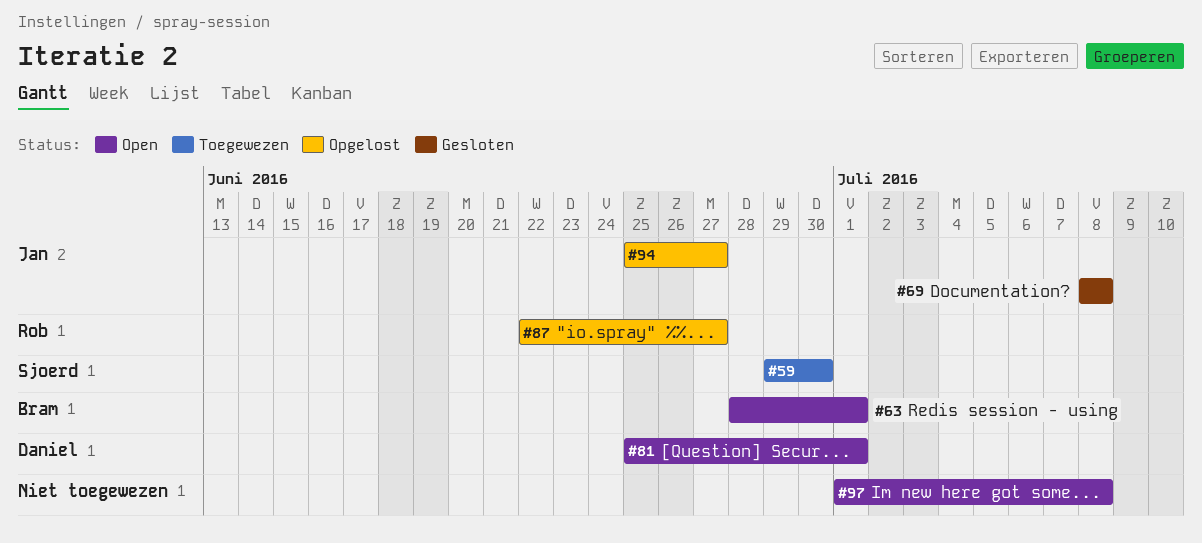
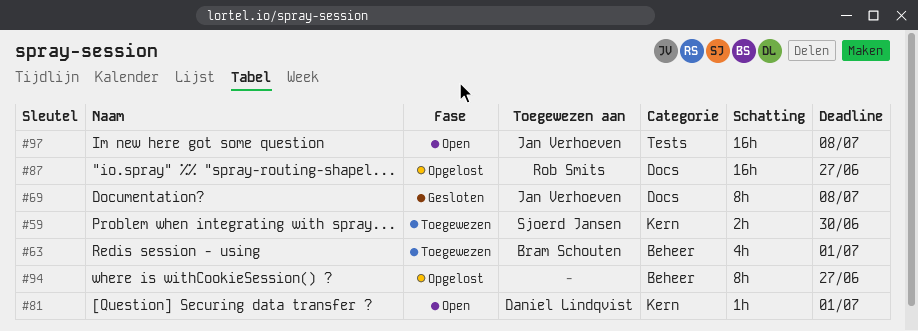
#63, status: Open -> Toegewezen
#94, owner: Jan Verhoeven -> none
#97, owner: none -> Jan Verhoeven

